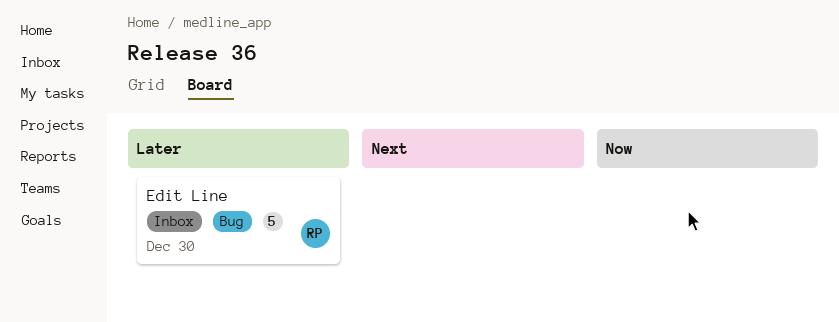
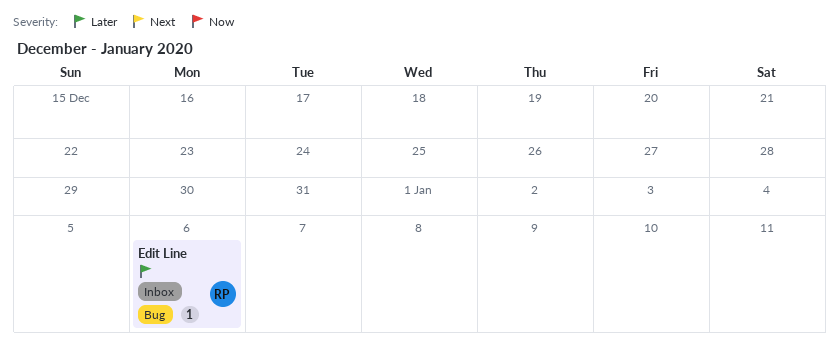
Edit Line, estimate: 5 -> 1
Edit Line, due: Dec 30 -> Jan 6

